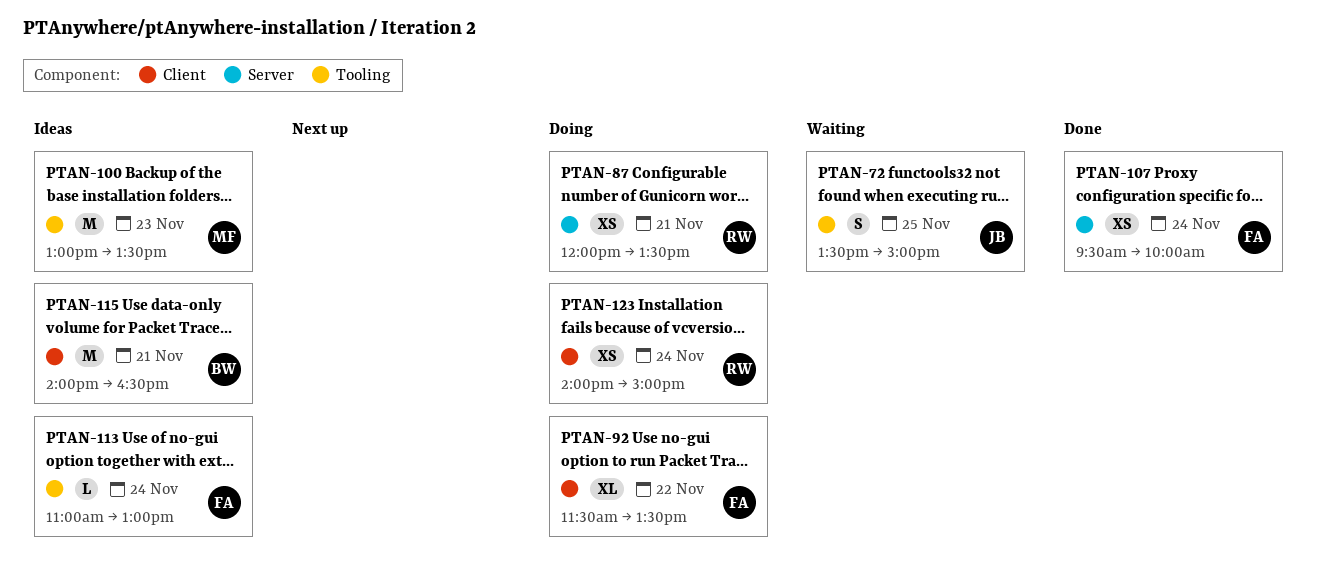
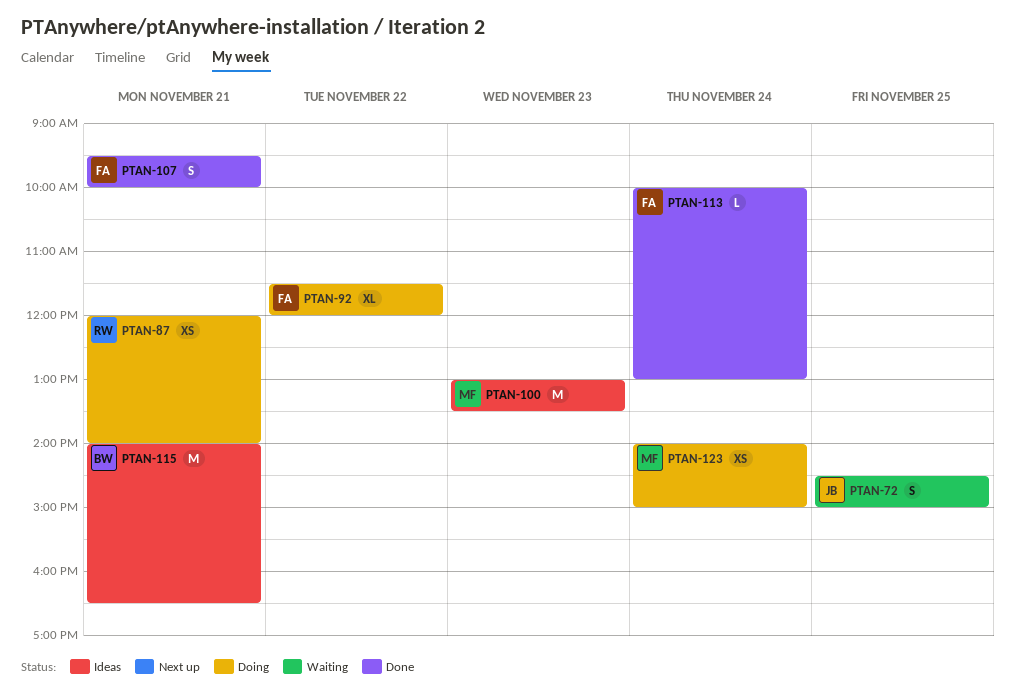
PTAN-72, begins: 13:30 -> 14:30
PTAN-87, ends: 13:30 -> 14:00
PTAN-92, ends: 13:30 -> 12:00
PTAN-107, estimate: XS -> S
PTAN-107, day: Nov 24 -> Nov 21
PTAN-113, status: Ideas -> Done
PTAN-113, begins: 11:00 -> 10:00
PTAN-123, owner: RW -> MF

